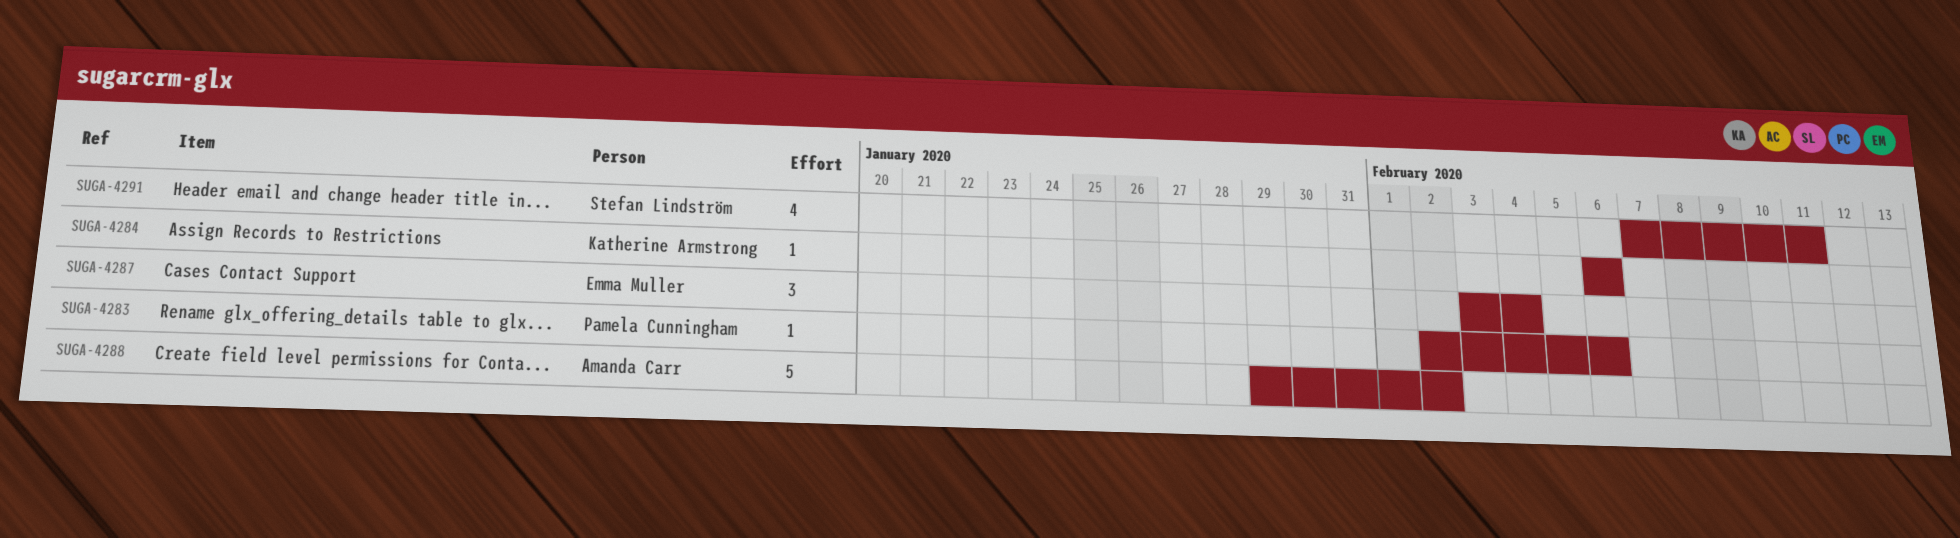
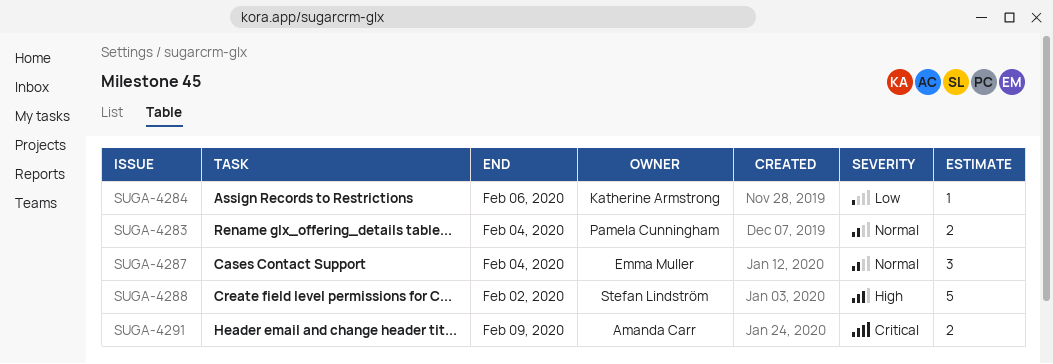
SUGA-4283, estimate: 1 -> 2
SUGA-4283, due: Feb 6 -> Feb 4
SUGA-4288, owner: Amanda Carr -> Stefan Lindström
SUGA-4291, owner: Stefan Lindström -> Amanda Carr
SUGA-4291, estimate: 4 -> 2
SUGA-4291, due: Feb 11 -> Feb 9

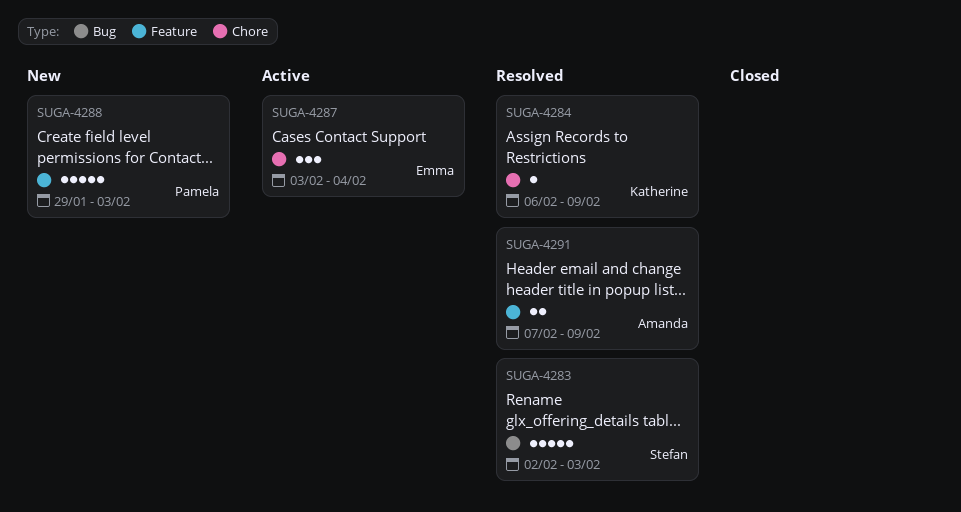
SUGA-4283, owner: Pamela Cunningham -> Stefan Lindström
SUGA-4283, estimate: 2 -> 5
SUGA-4283, due: Feb 4 -> Feb 3
SUGA-4284, due: Feb 6 -> Feb 9
SUGA-4288, owner: Stefan Lindström -> Pamela Cunningham
SUGA-4288, due: Feb 2 -> Feb 3

